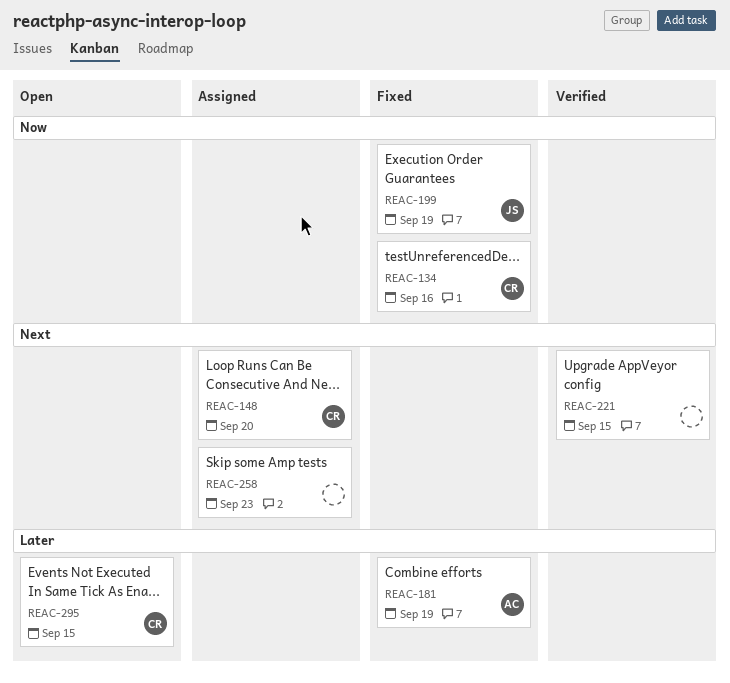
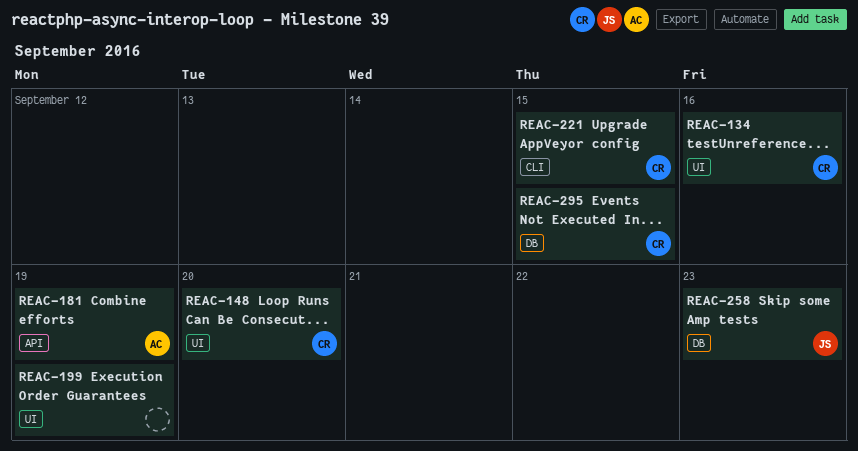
REAC-199, owner: JS -> none
REAC-221, owner: none -> CR
REAC-258, owner: none -> JS

